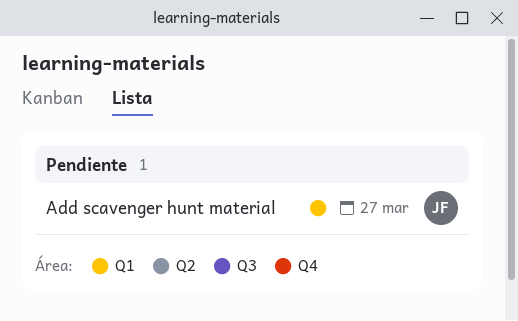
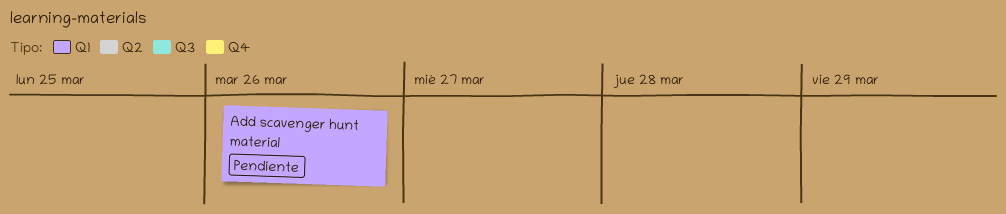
Add scavenger hunt material, due: Mar 27 -> Mar 26

